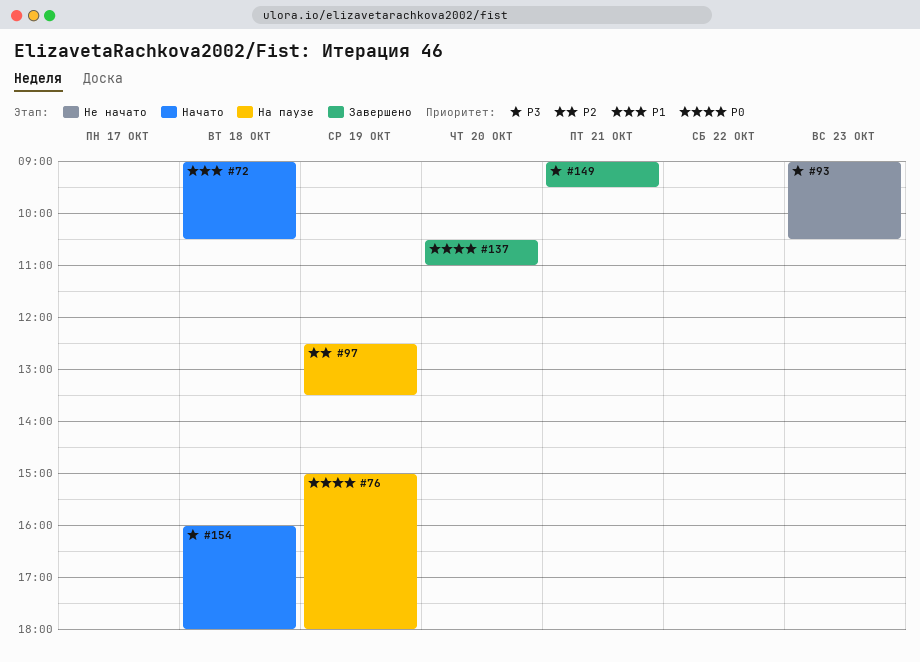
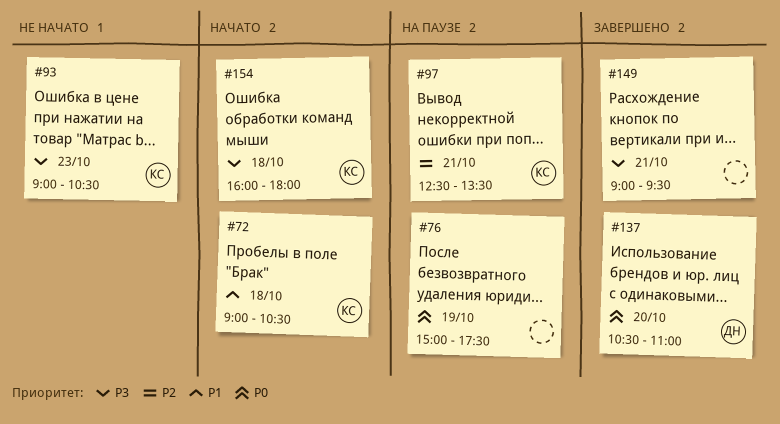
#76, ends: 18:00 -> 17:30
#97, day: Oct 19 -> Oct 21

